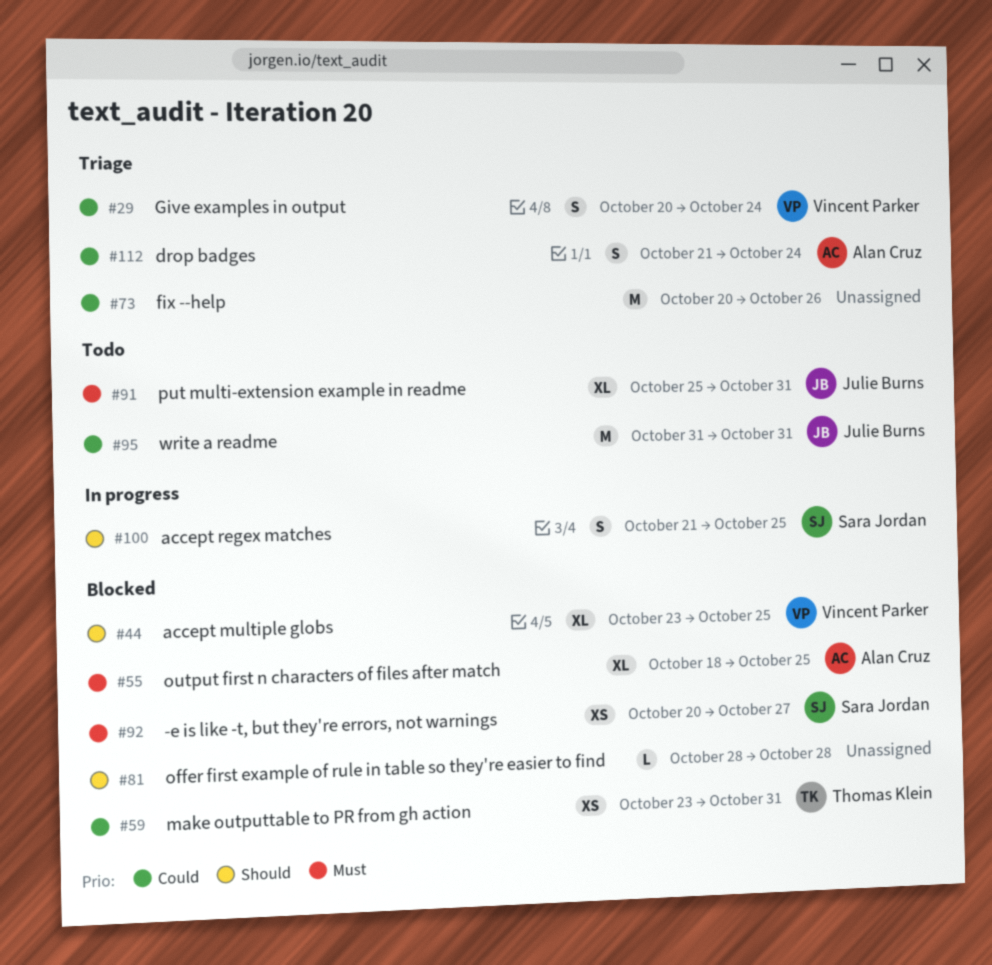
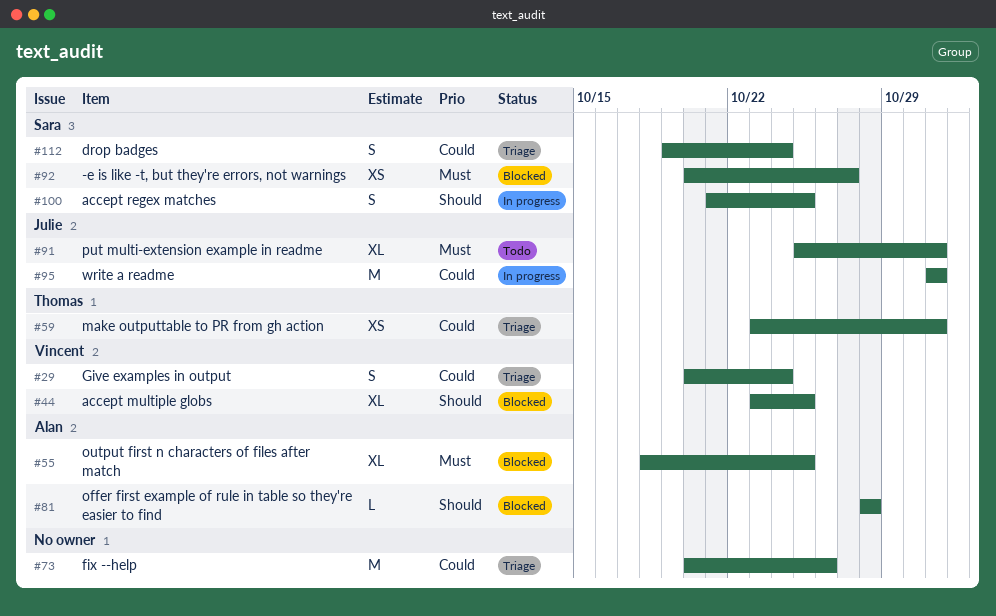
#59, status: Blocked -> Triage
#81, owner: none -> Alan Cruz
#95, status: Todo -> In progress
#112, owner: Alan Cruz -> Sara Jordan
#112, start: Oct 21 -> Oct 19

